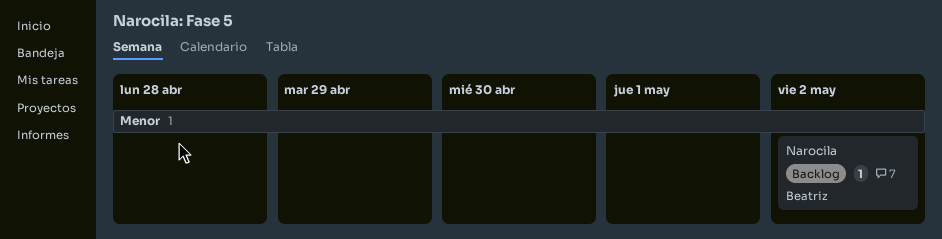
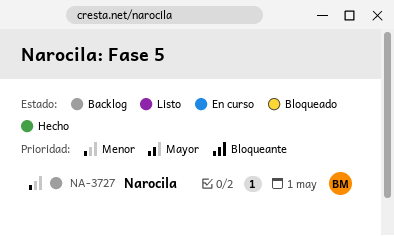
Narocila, due: May 2 -> May 1

